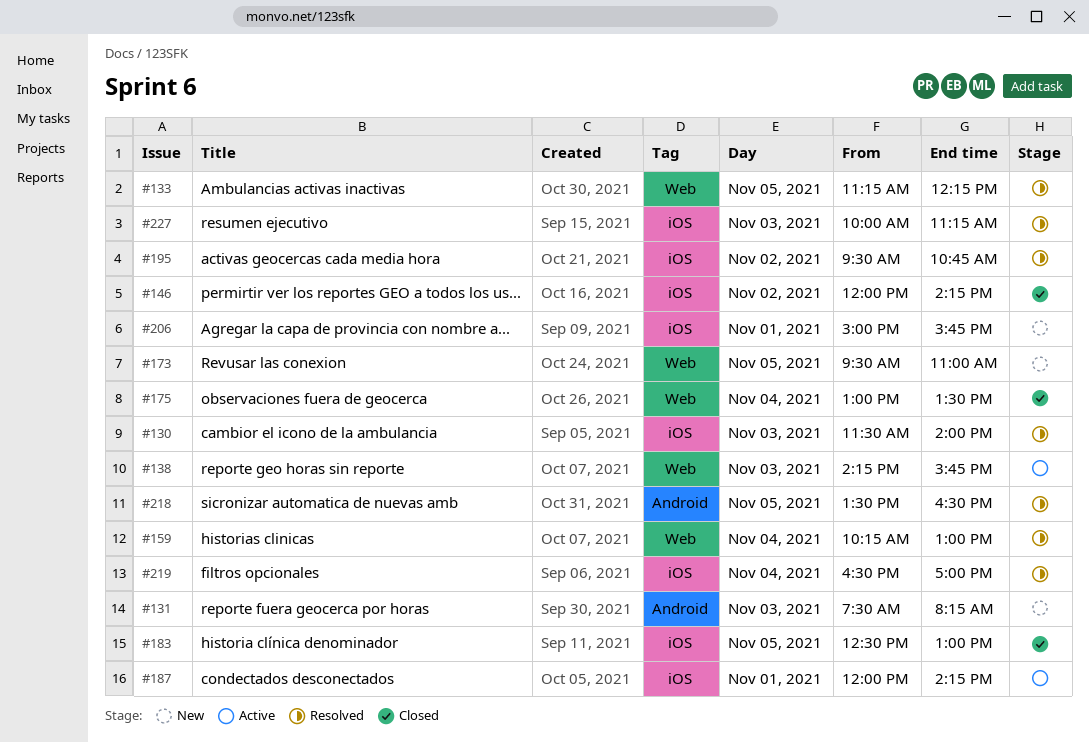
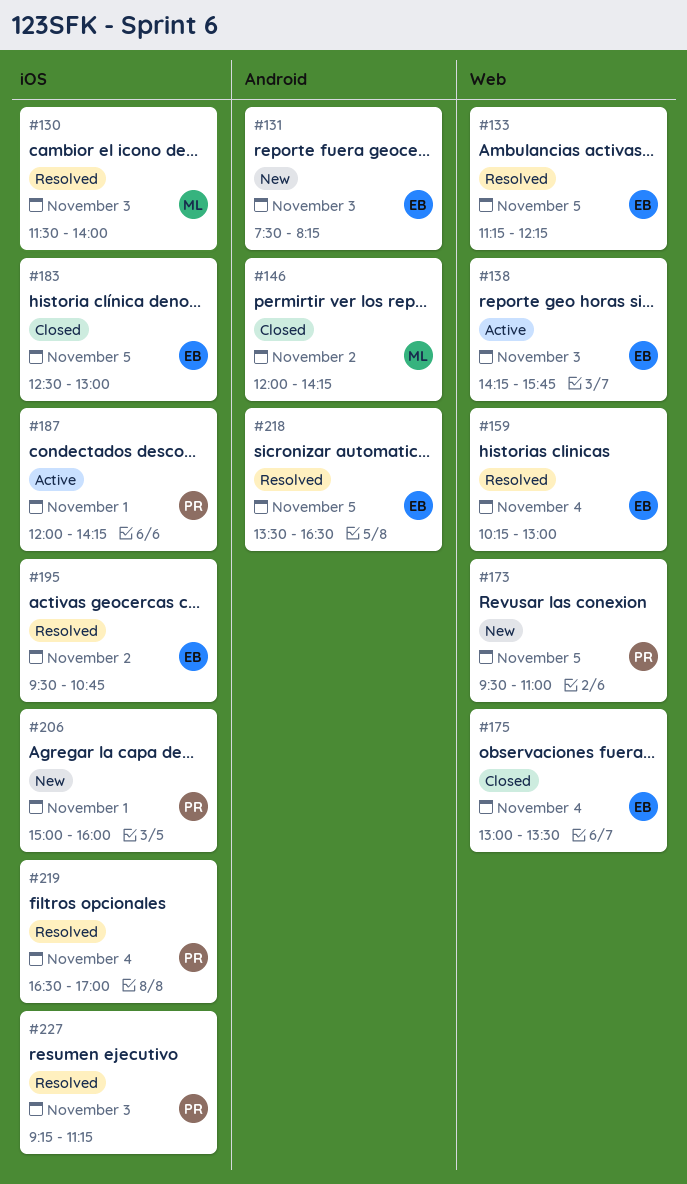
#146, label: iOS -> Android
#206, ends: 15:45 -> 16:00
#227, begins: 10:00 -> 09:15

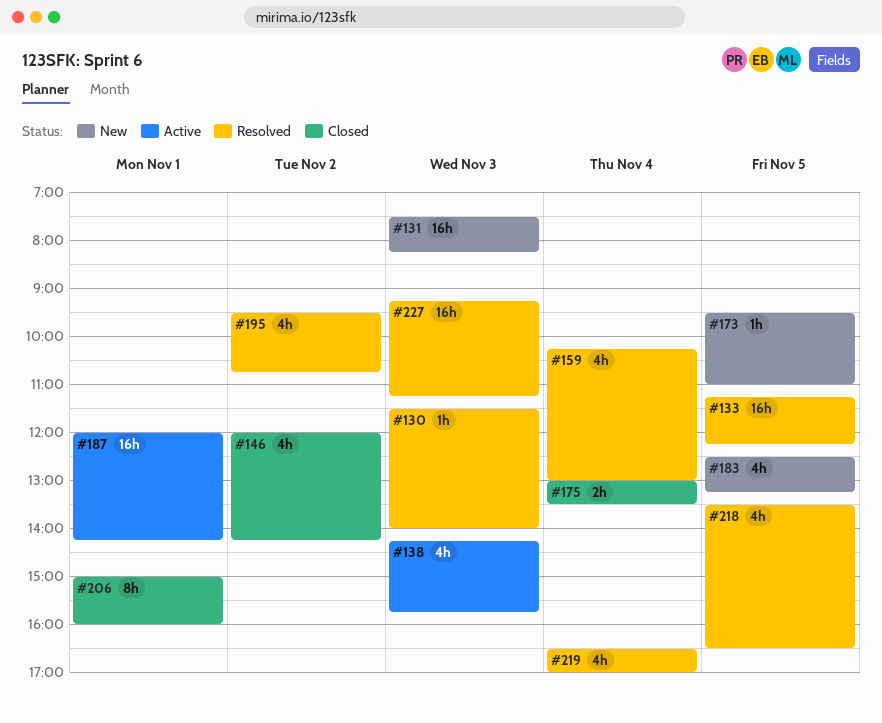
#183, status: Closed -> New
#183, ends: 13:00 -> 13:15
#206, status: New -> Closed

